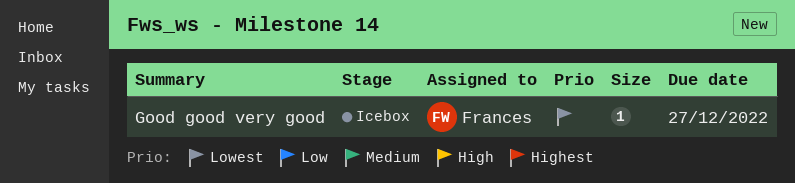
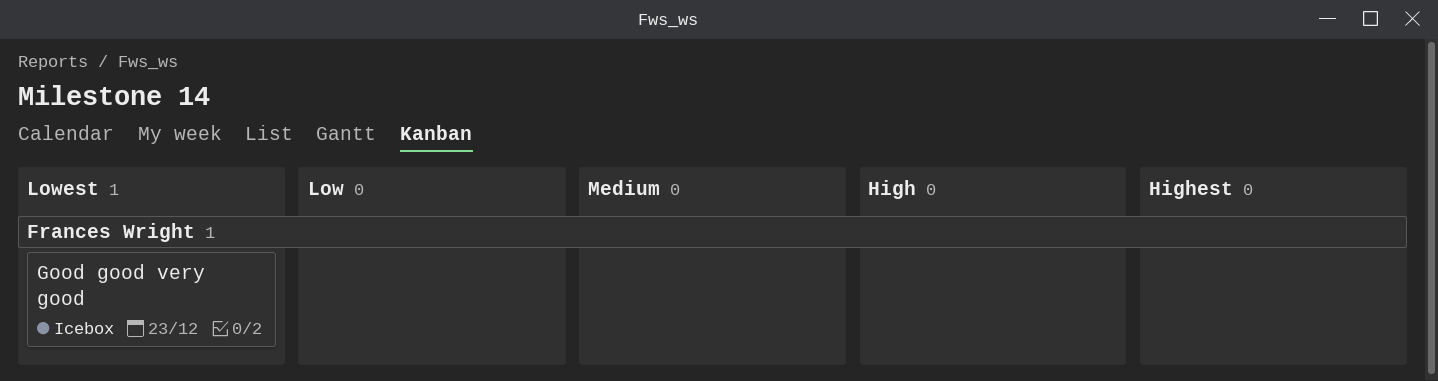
Good good very good, due: Dec 27 -> Dec 23

